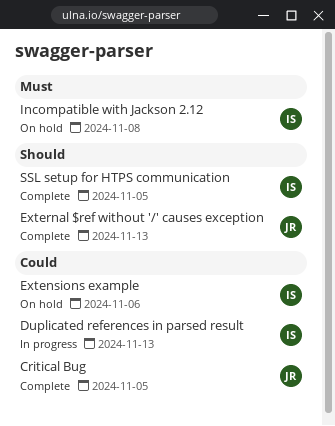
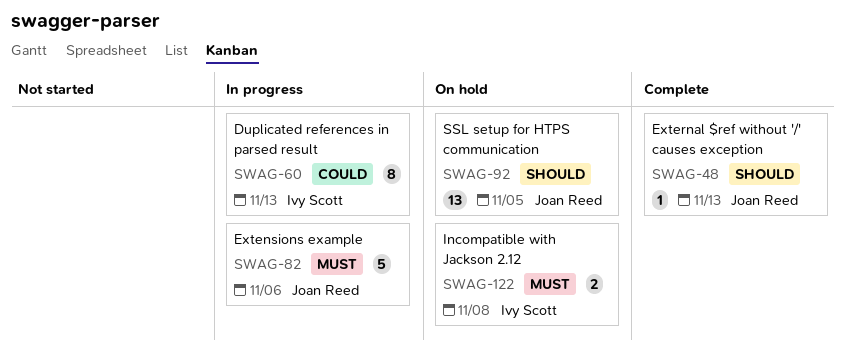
Critical Bug: present -> none
Extensions example, status: On hold -> In progress
Extensions example, owner: Ivy Scott -> Joan Reed
Extensions example, priority: Could -> Must
SSL setup for HTPS communication, status: Complete -> On hold
SSL setup for HTPS communication, owner: Ivy Scott -> Joan Reed

